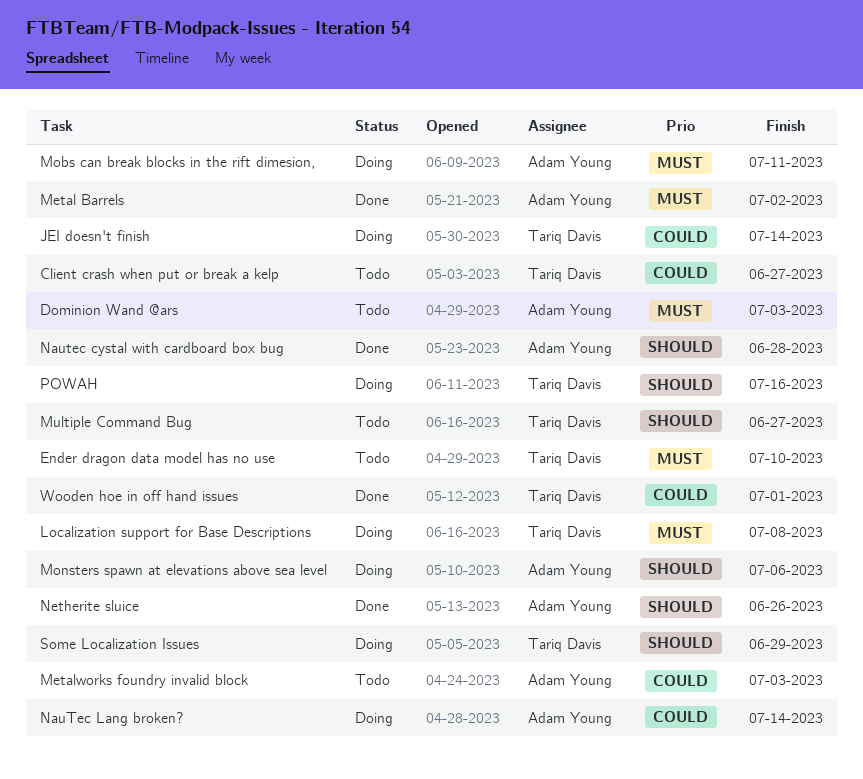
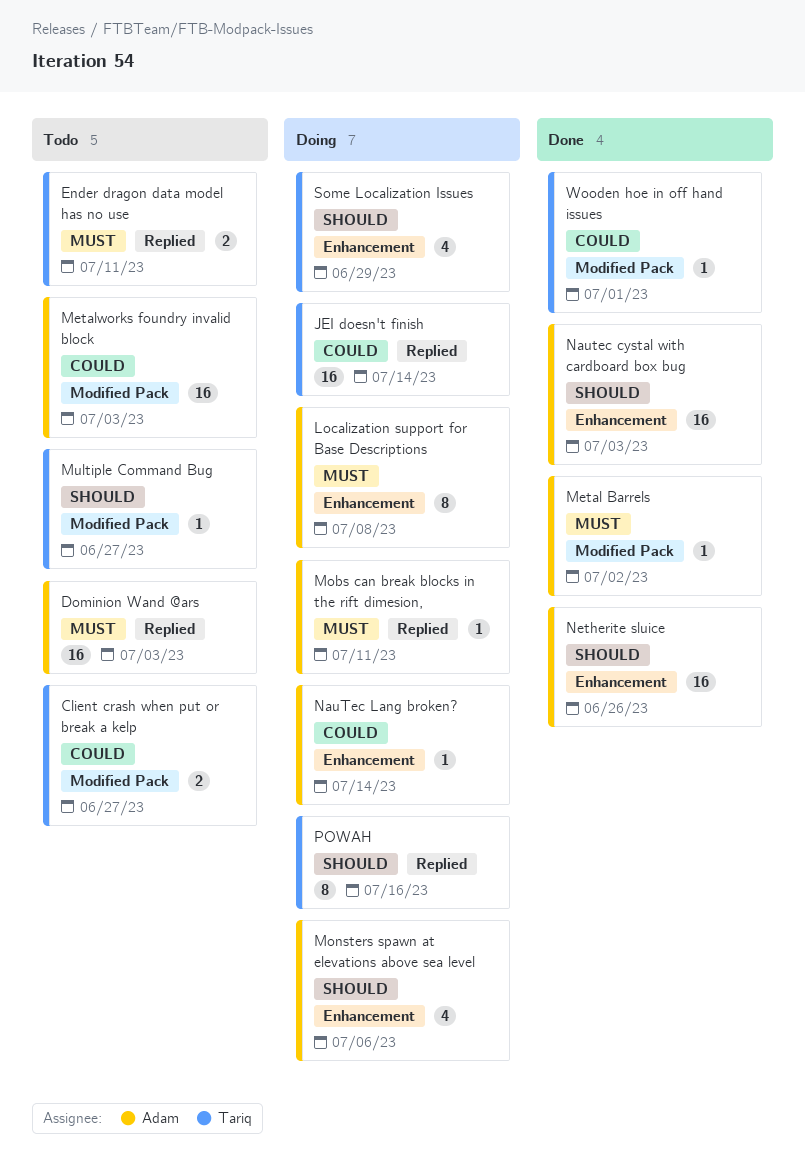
Ender dragon data model has no use, due: Jul 10 -> Jul 11
Localization support for Base Descriptions, owner: Tariq Davis -> Adam Young
Nautec cystal with cardboard box bug, due: Jun 28 -> Jul 3

